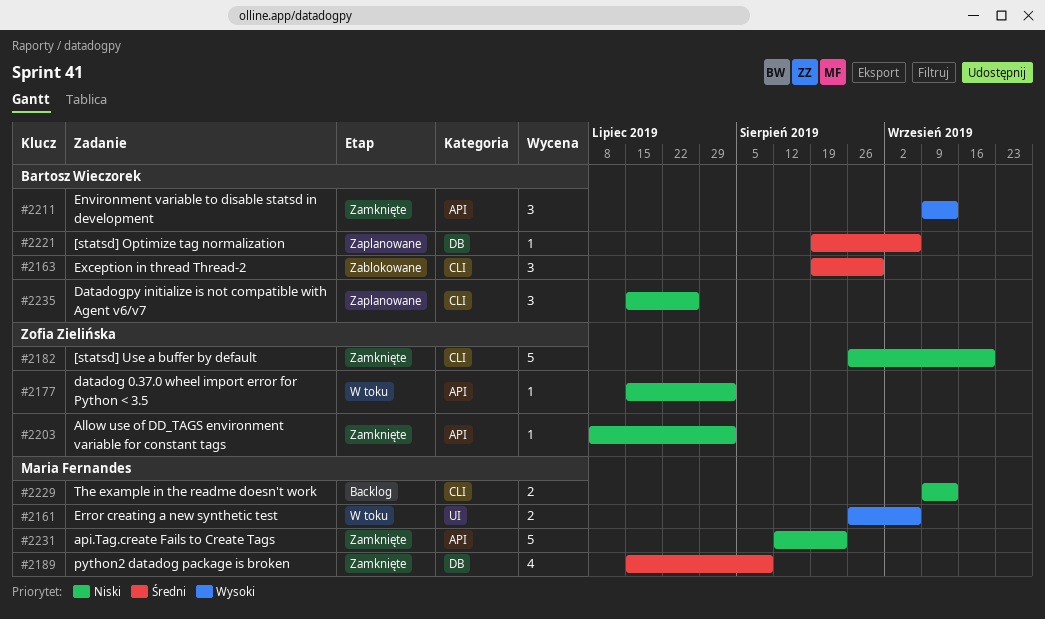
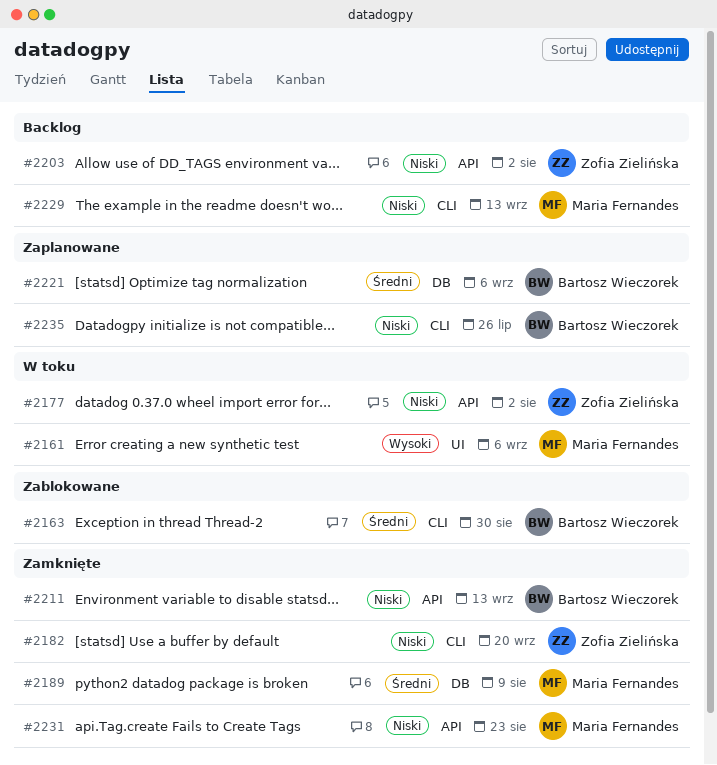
#2203, status: Zamknięte -> Backlog
#2211, priority: Wysoki -> Niski

